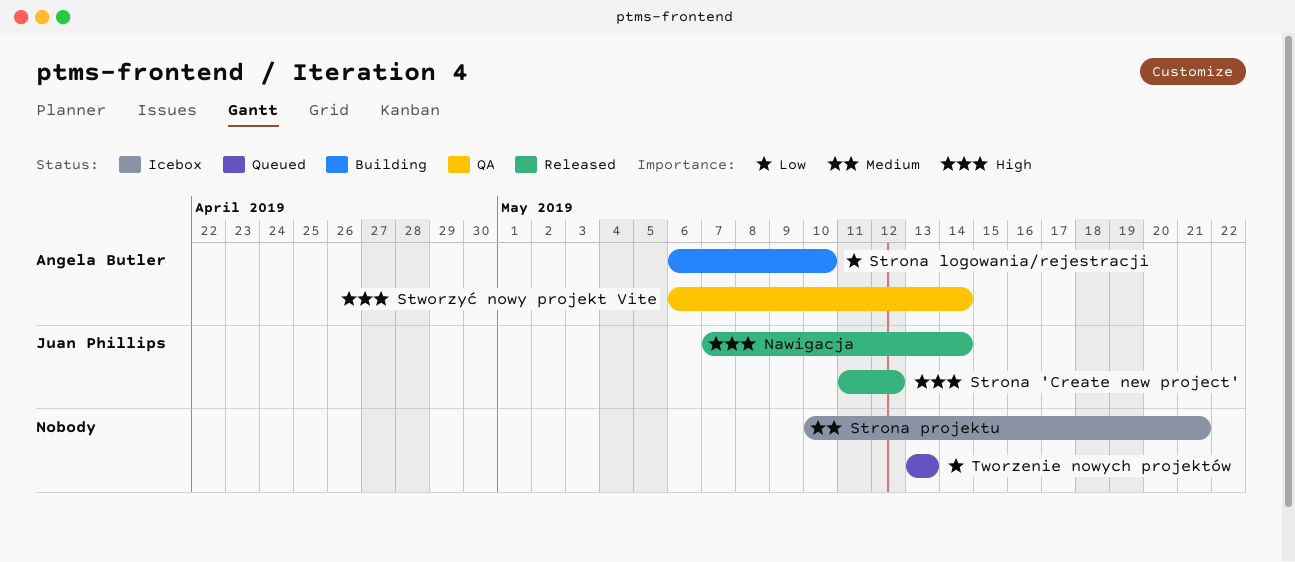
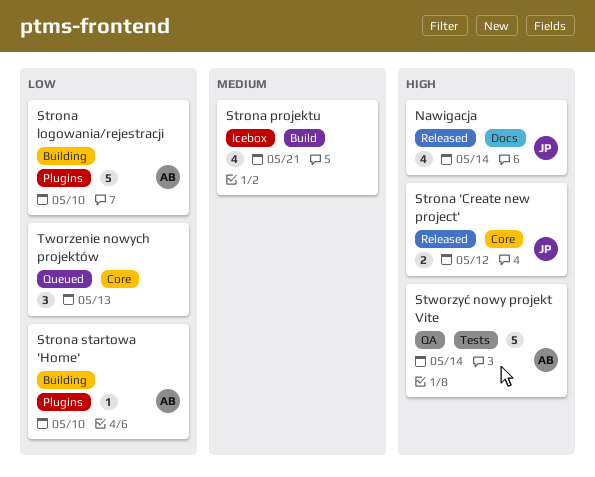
Strona startowa 'Home': none -> present

